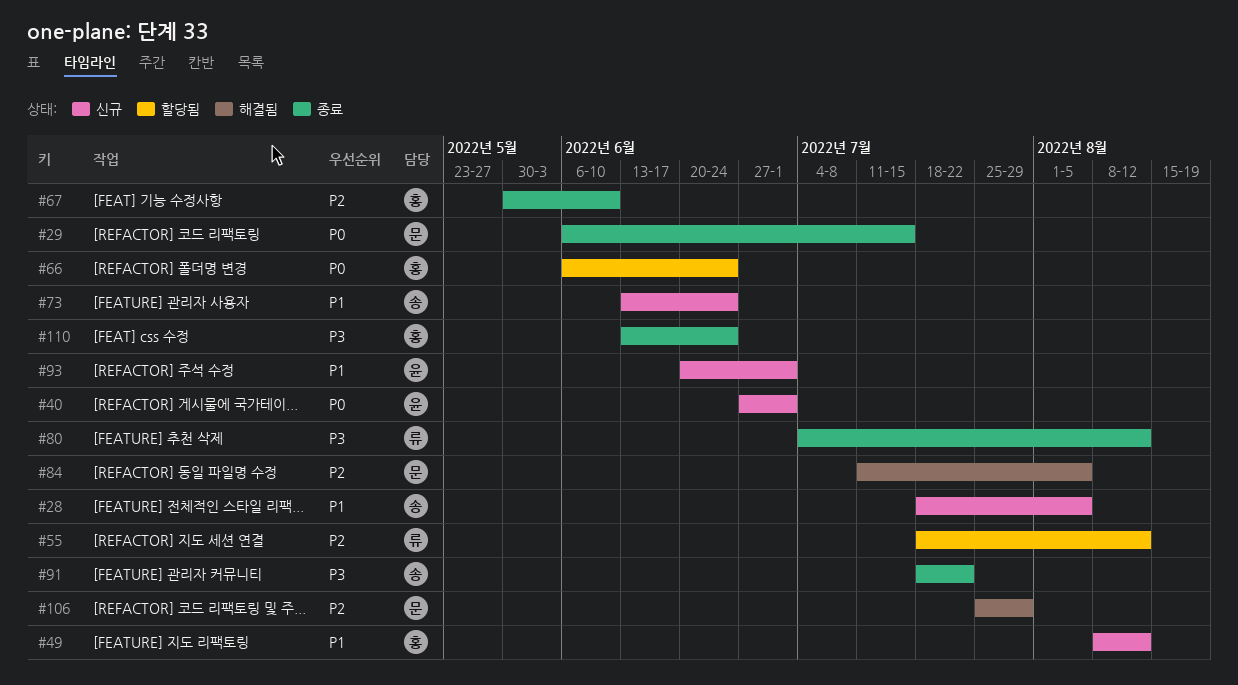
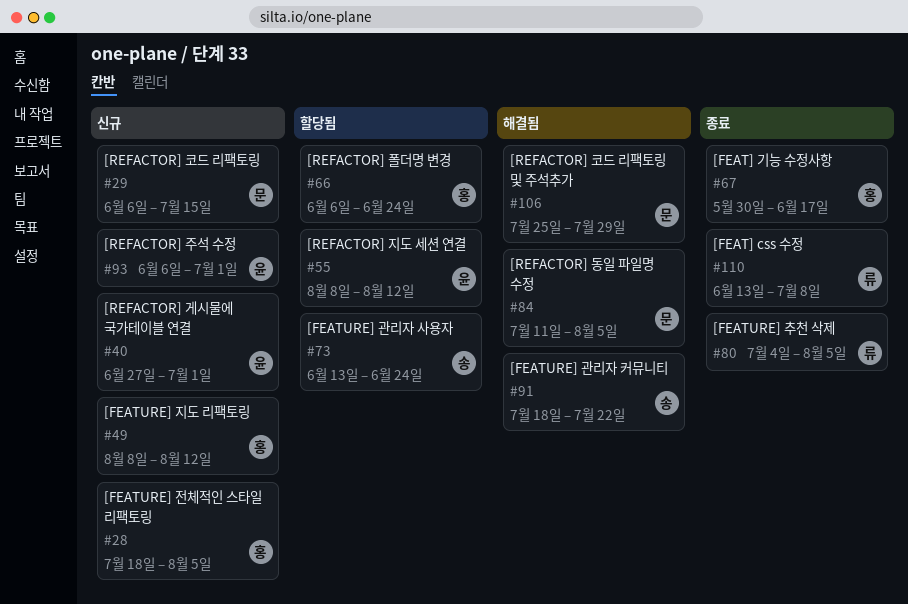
#28, owner: 송 -> 홍
#29, status: 종료 -> 신규
#55, owner: 류 -> 윤
#55, start: Jul 18 -> Aug 8
#67, due: Jun 10 -> Jun 17
#73, status: 신규 -> 할당됨
#80, due: Aug 12 -> Aug 5
#91, status: 종료 -> 해결됨
#93, start: Jun 20 -> Jun 6
#110, owner: 홍 -> 류
#110, due: Jun 24 -> Jul 8

